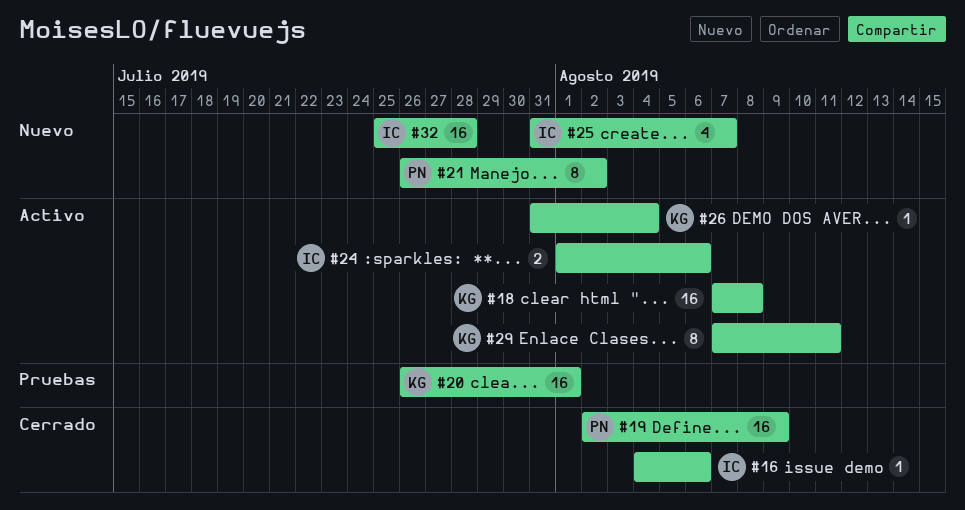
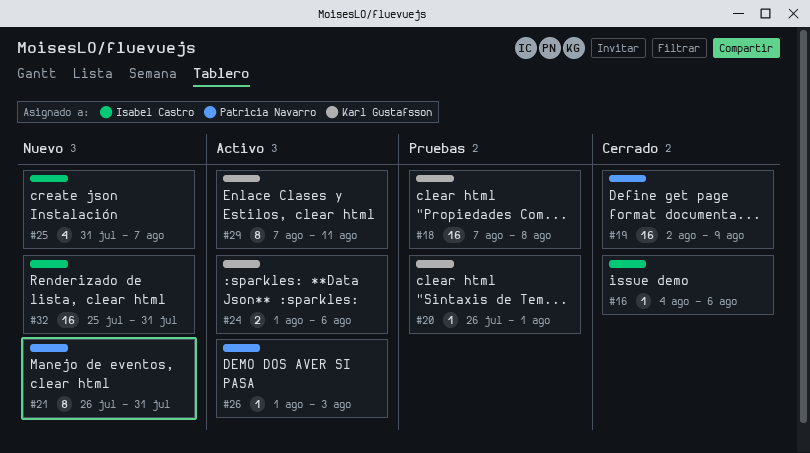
#18, status: Activo -> Pruebas
#20, estimate: 16 -> 1
#21, due: Aug 2 -> Jul 31
#24, owner: Isabel Castro -> Karl Gustafsson
#26, owner: Karl Gustafsson -> Patricia Navarro
#26, start: Jul 31 -> Aug 1
#26, due: Aug 4 -> Aug 3
#32, due: Jul 28 -> Jul 31

